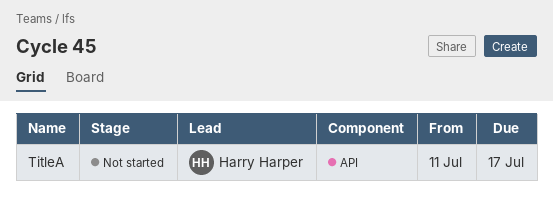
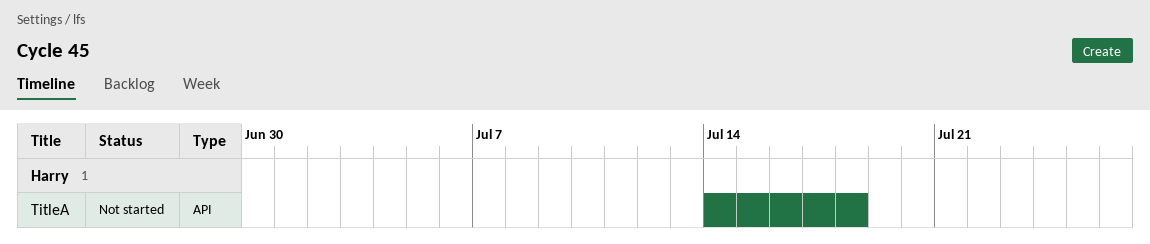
TitleA, start: Jul 11 -> Jul 14
TitleA, due: Jul 17 -> Jul 18

